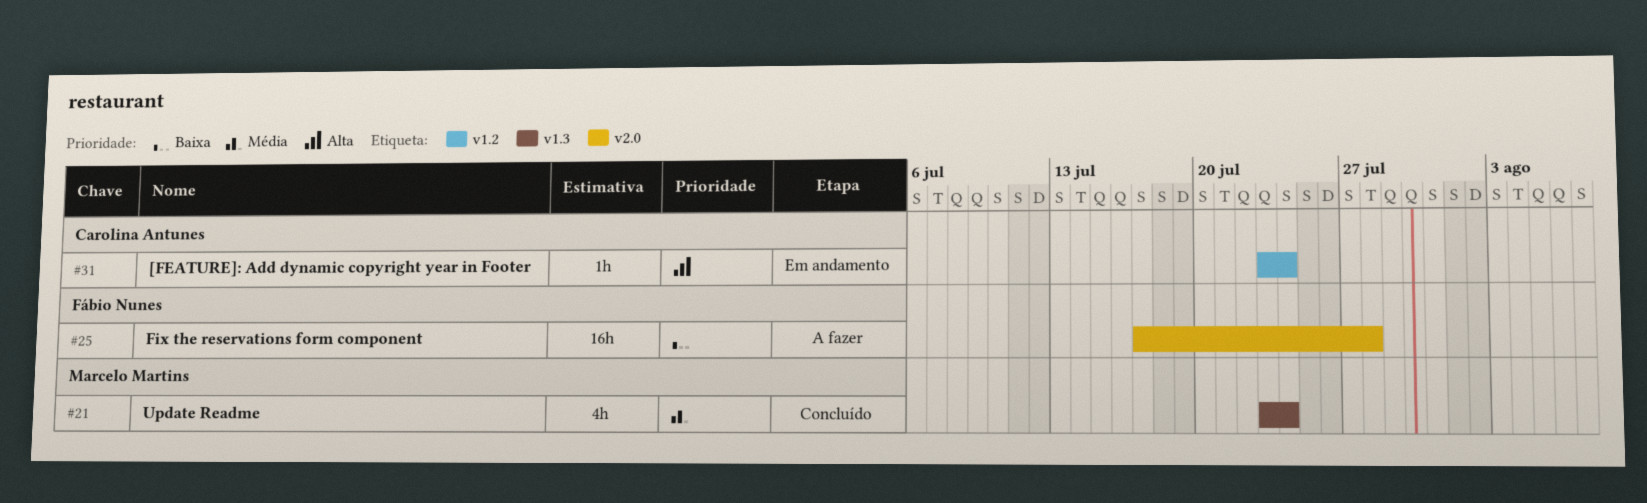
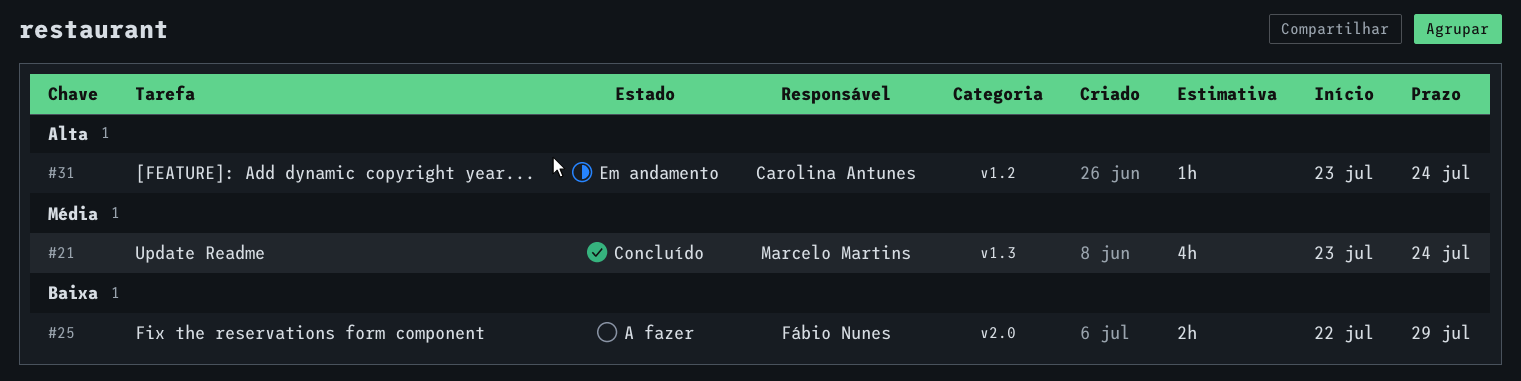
#25, estimate: 16h -> 2h
#25, start: Jul 17 -> Jul 22
#25, due: Jul 28 -> Jul 29

